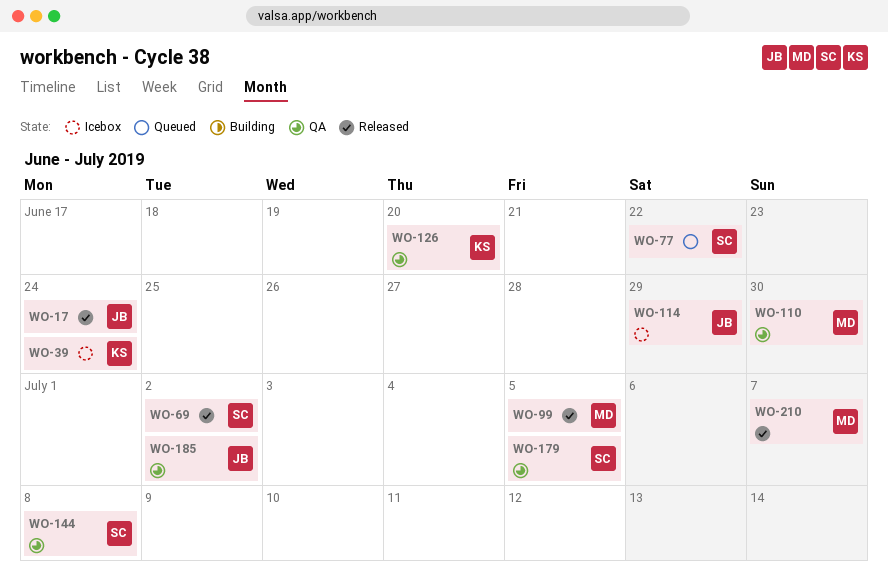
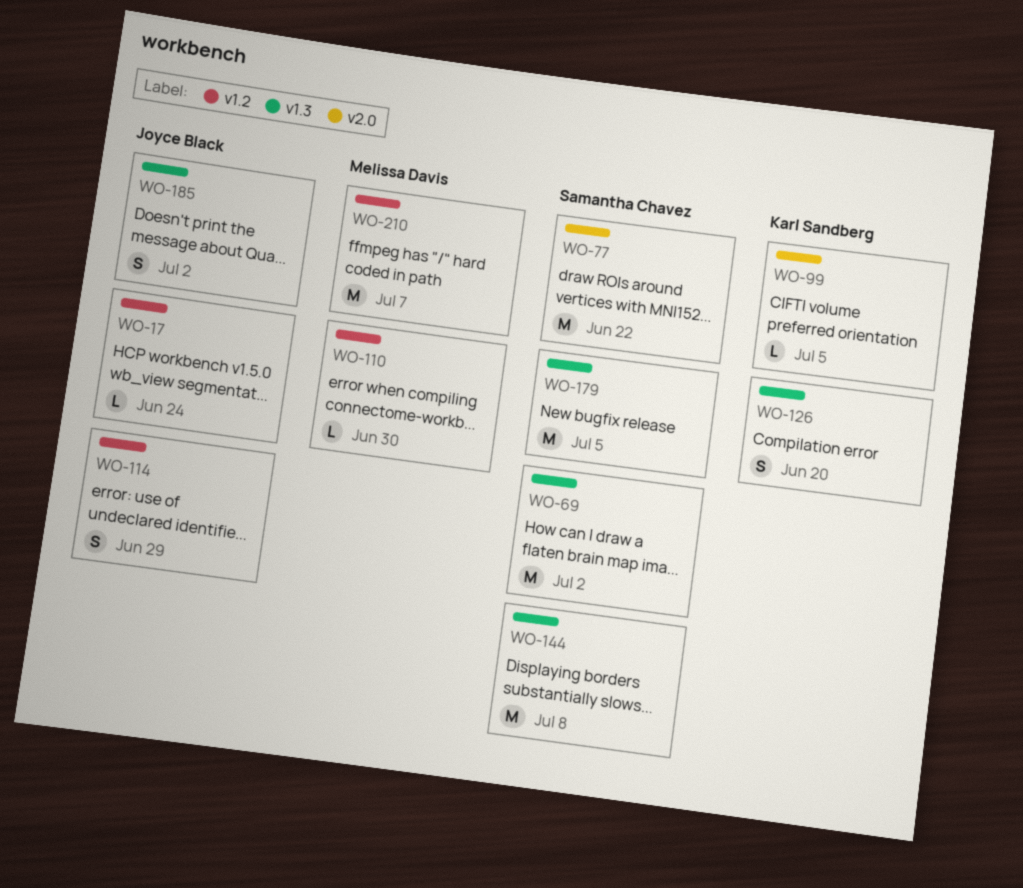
WO-39: present -> none
WO-99, owner: Melissa Davis -> Karl Sandberg

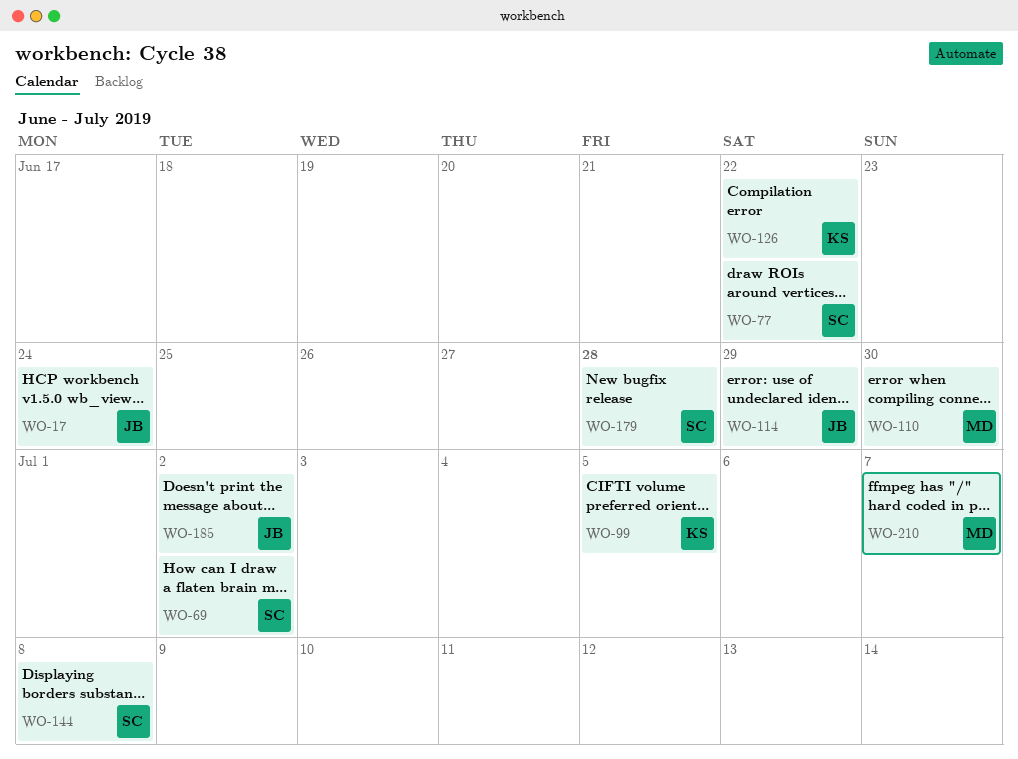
WO-126, due: Jun 20 -> Jun 22
WO-179, due: Jul 5 -> Jun 28

